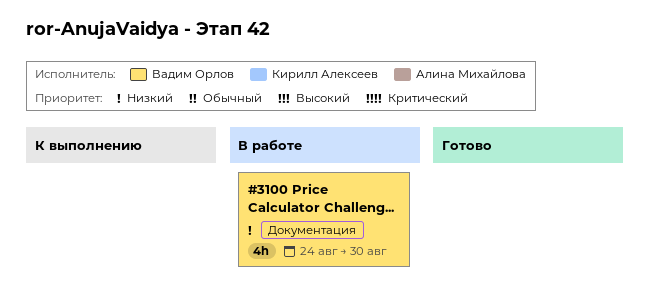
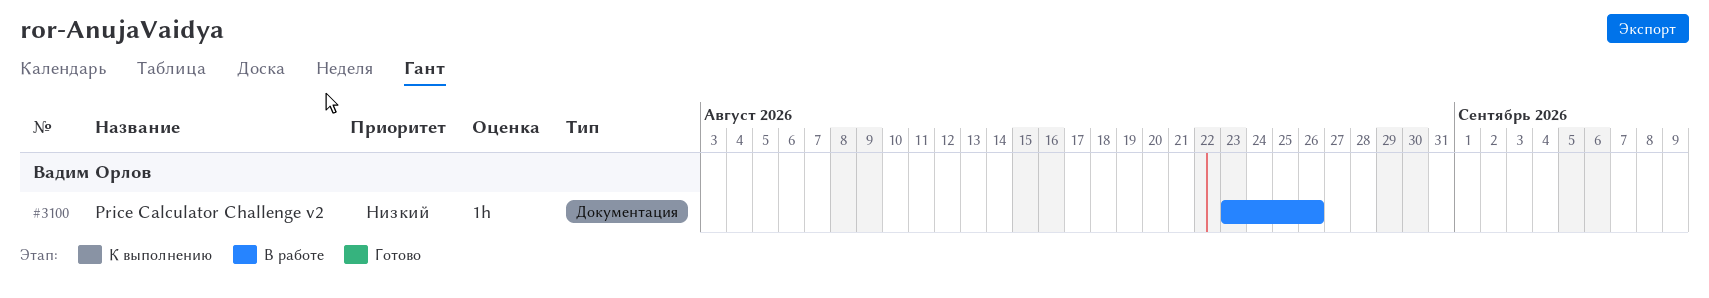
#3100, estimate: 4h -> 1h
#3100, start: Aug 24 -> Aug 23
#3100, due: Aug 30 -> Aug 26

